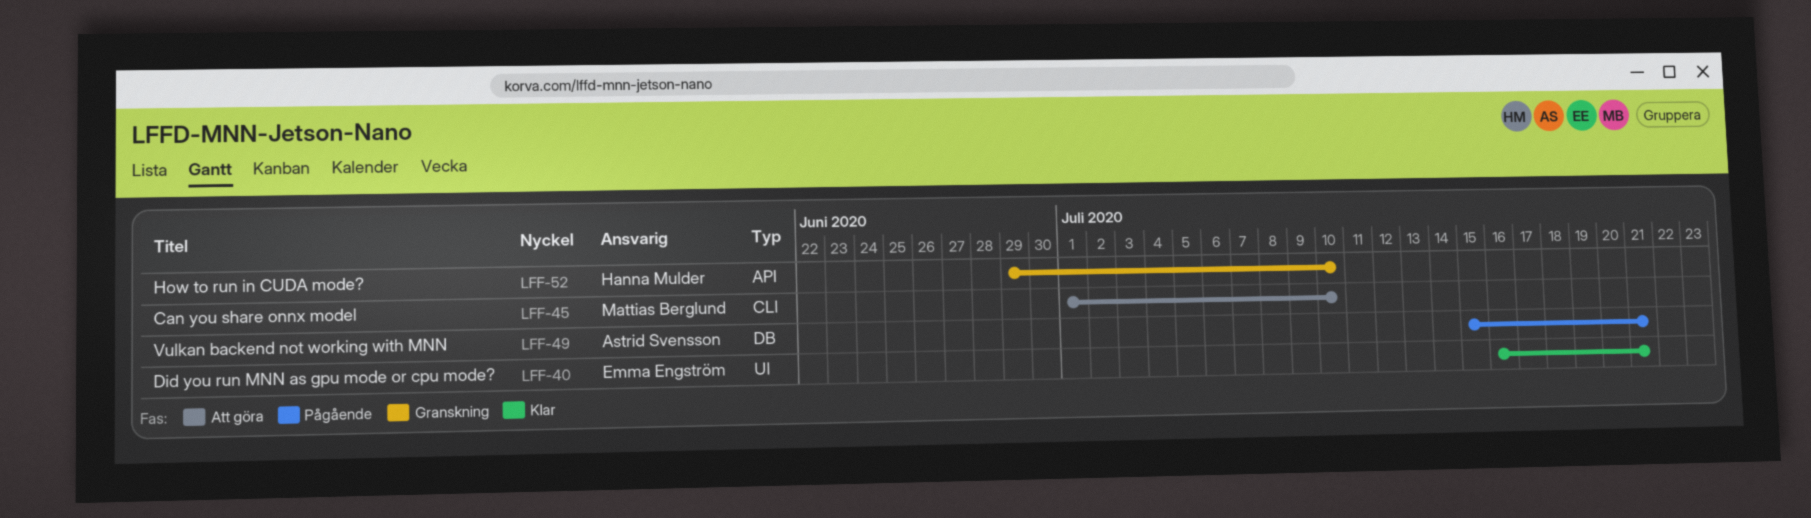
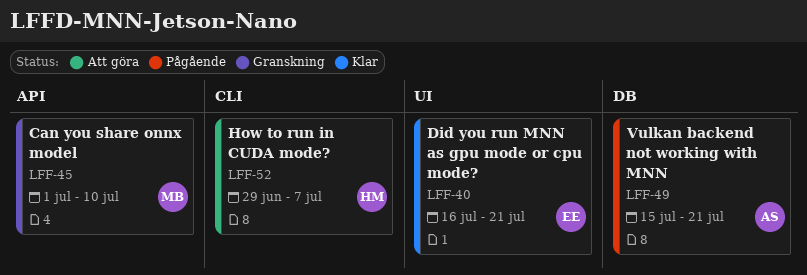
LFF-45, status: Att göra -> Granskning
LFF-45, label: CLI -> API
LFF-52, status: Granskning -> Att göra
LFF-52, label: API -> CLI
LFF-52, due: Jul 10 -> Jul 7

